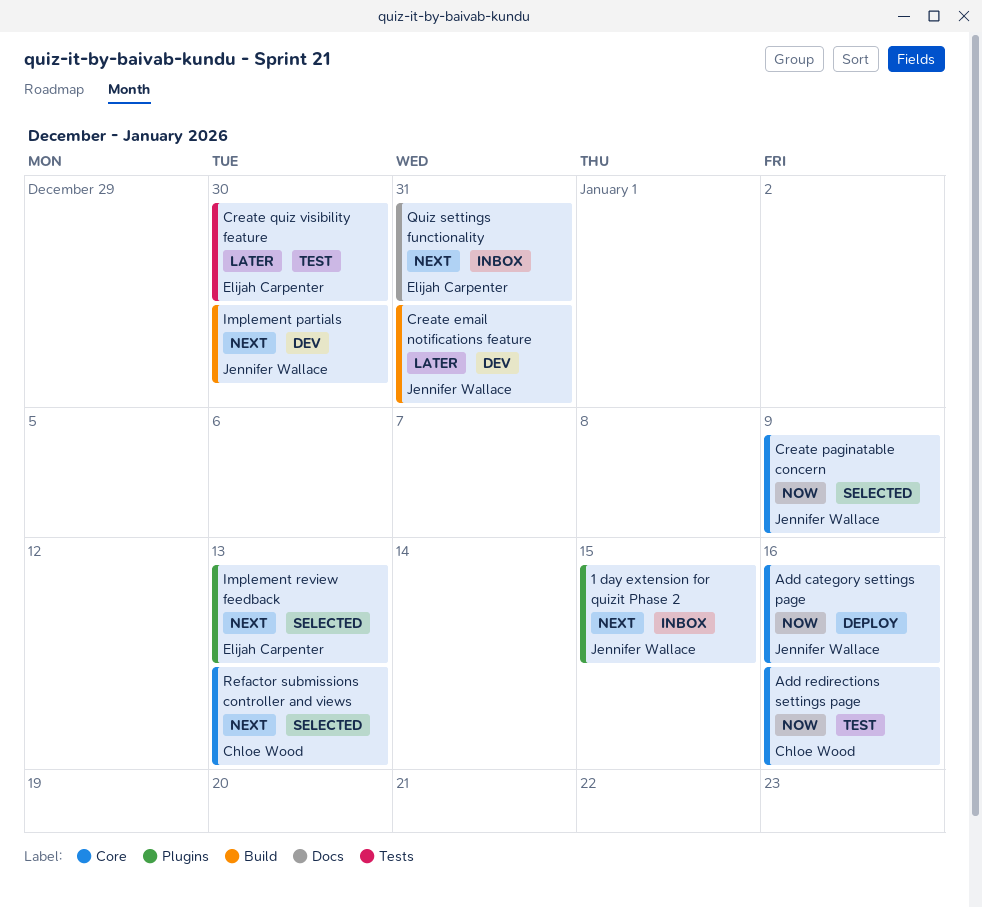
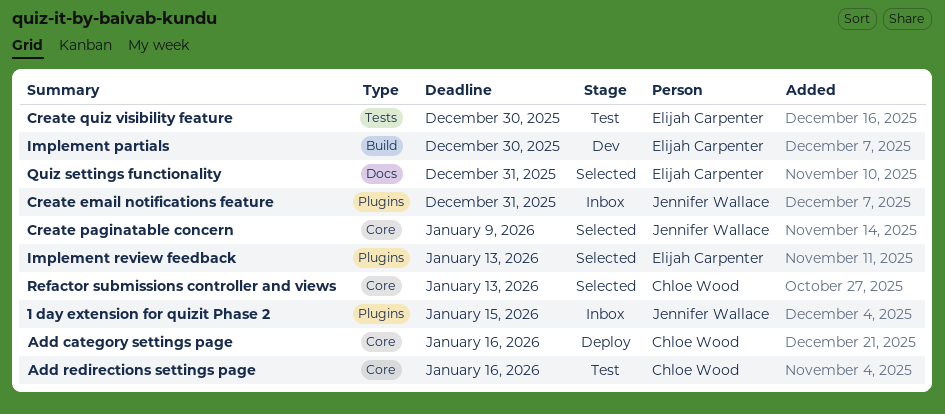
Add category settings page, owner: Jennifer Wallace -> Chloe Wood
Create email notifications feature, status: Dev -> Inbox
Create email notifications feature, label: Build -> Plugins
Implement partials, owner: Jennifer Wallace -> Elijah Carpenter
Quiz settings functionality, status: Inbox -> Selected

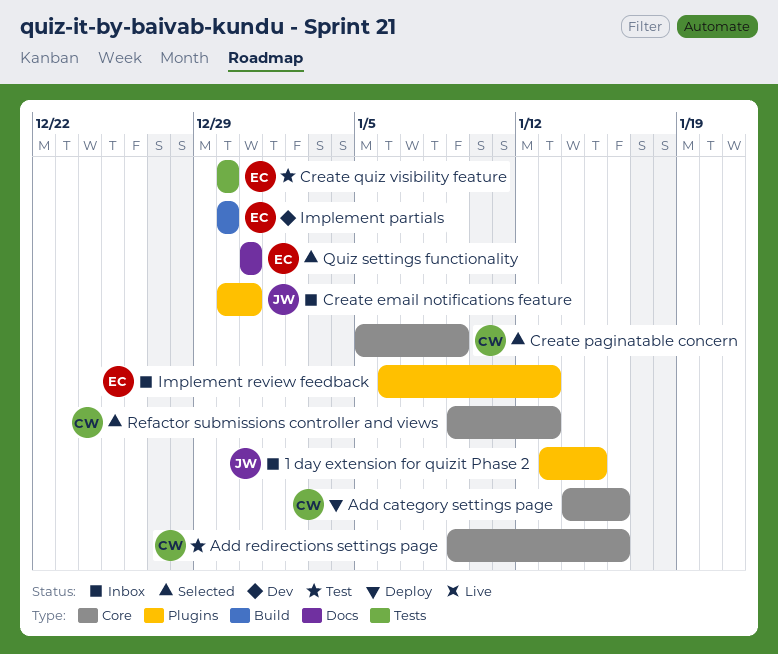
Create paginatable concern, owner: Jennifer Wallace -> Chloe Wood
Implement review feedback, status: Selected -> Inbox

